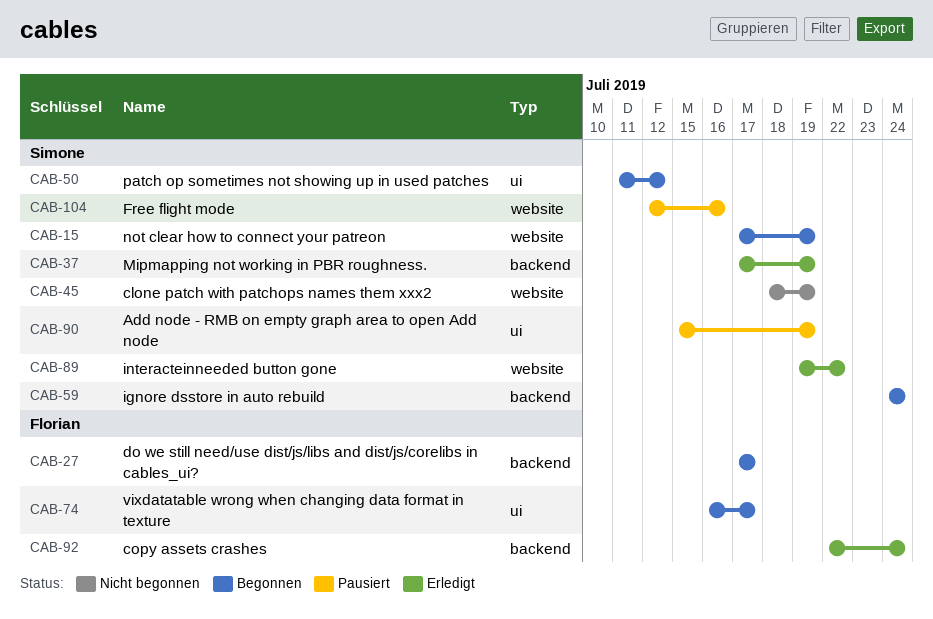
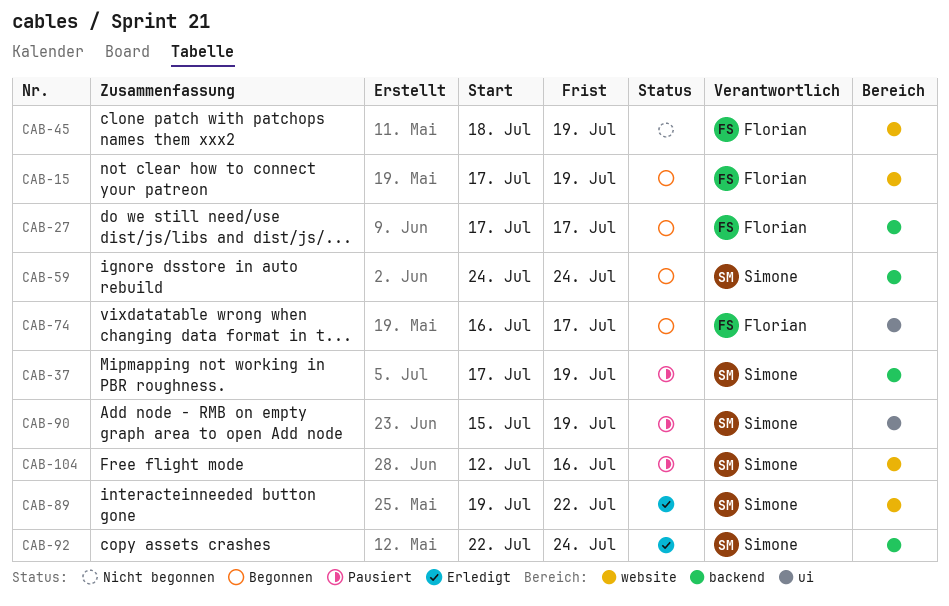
CAB-15, owner: Simone -> Florian
CAB-37, status: Erledigt -> Pausiert
CAB-45, owner: Simone -> Florian
CAB-50: present -> none
CAB-92, owner: Florian -> Simone

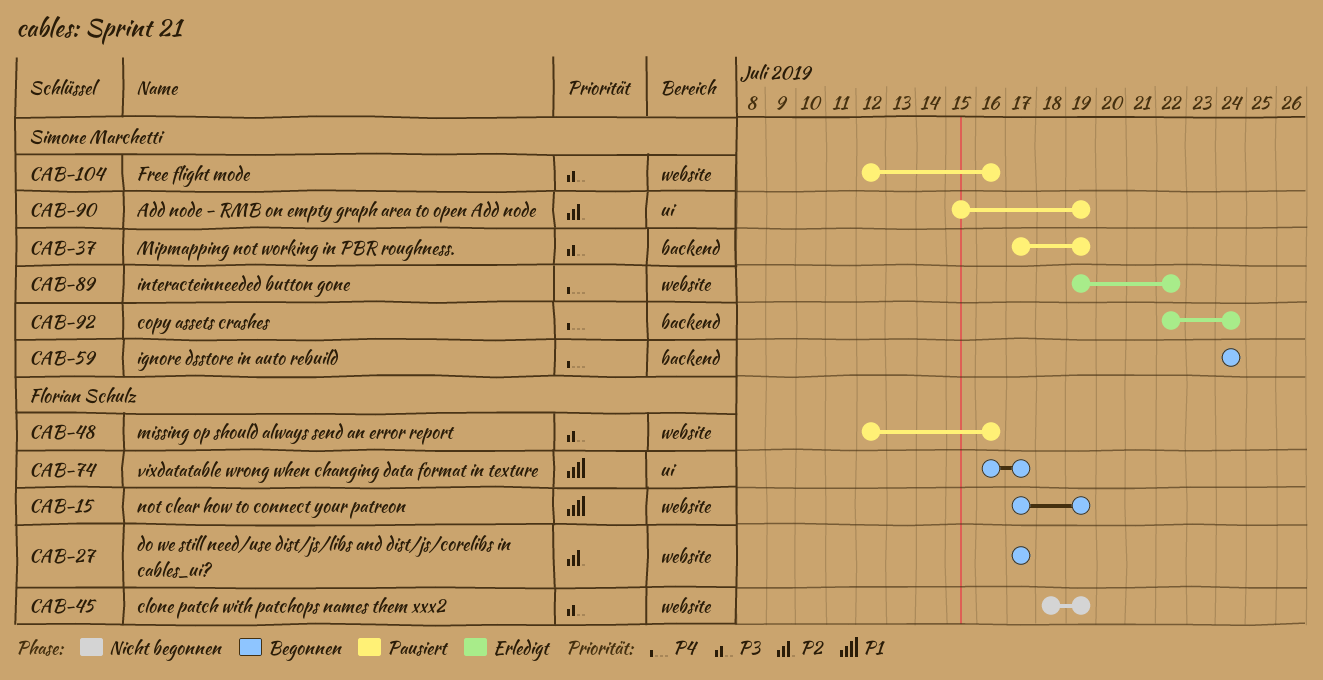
CAB-27, label: backend -> website
CAB-48: none -> present

